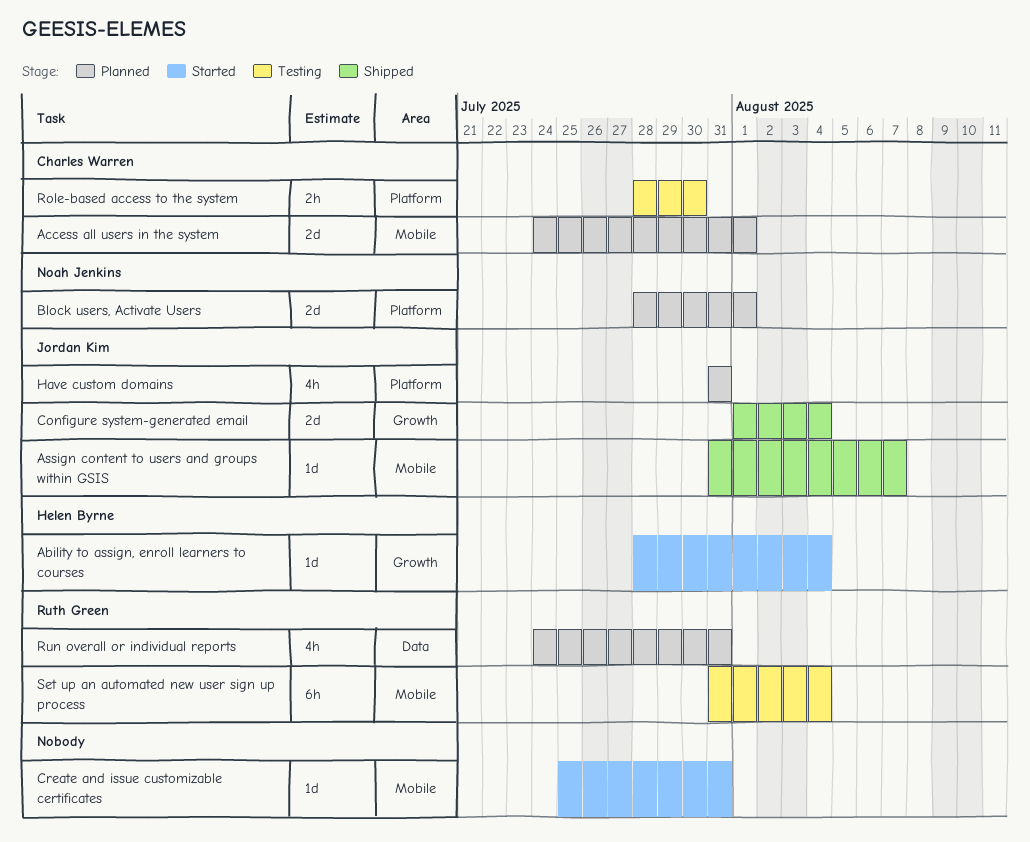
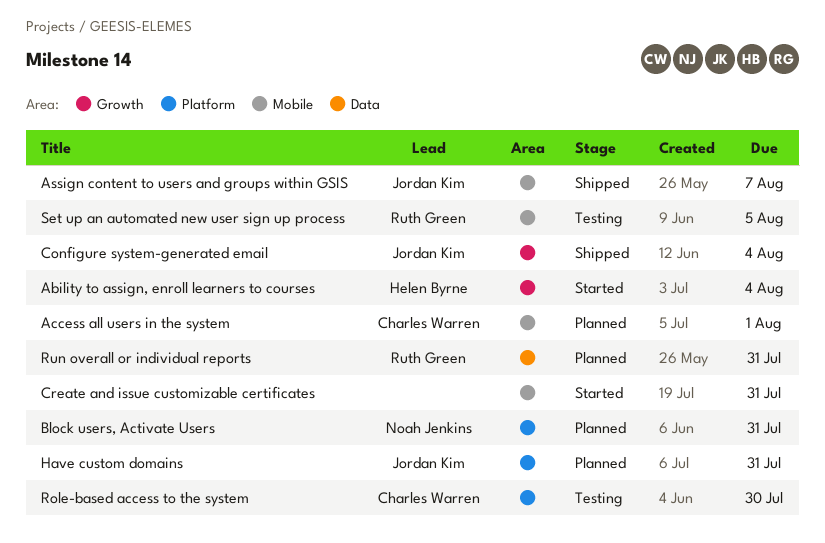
Block users, Activate Users, due: Aug 1 -> Jul 31
Set up an automated new user sign up process, due: Aug 4 -> Aug 5

